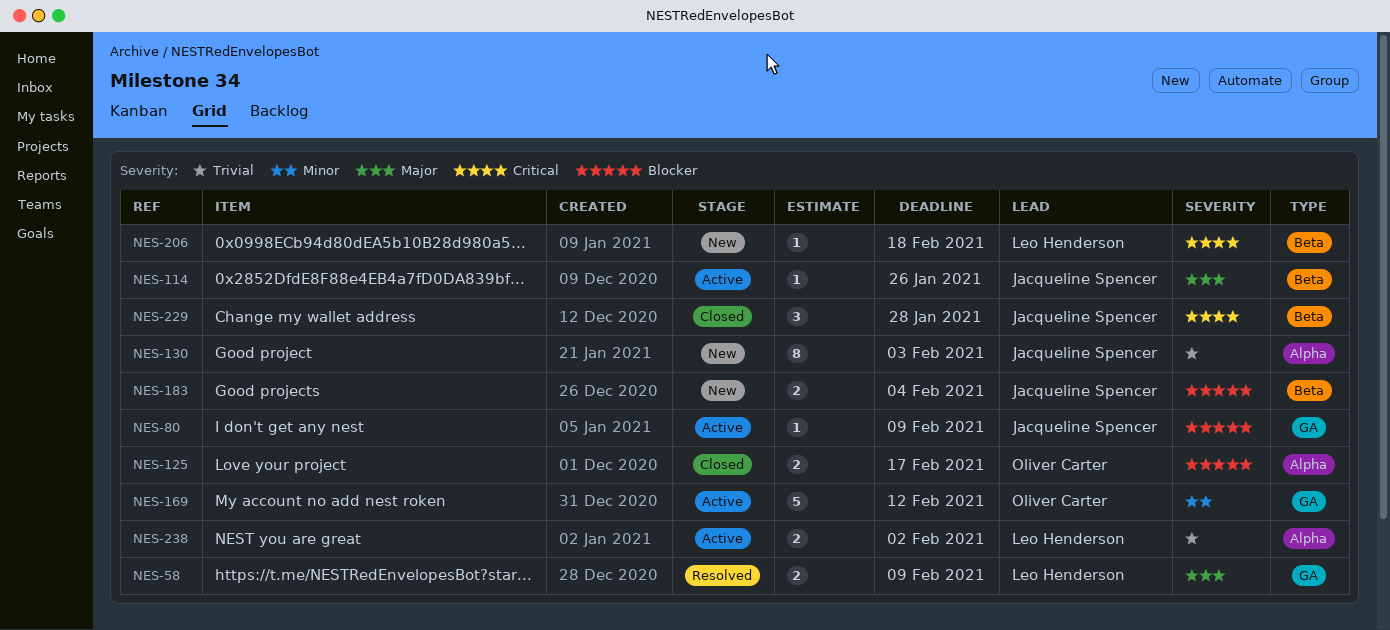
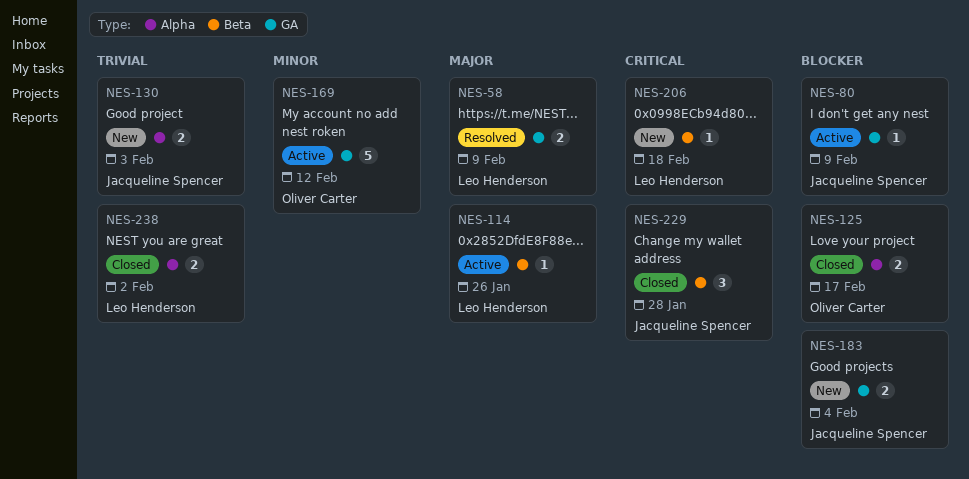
NES-114, owner: Jacqueline Spencer -> Leo Henderson
NES-130, estimate: 8 -> 2
NES-183, label: Beta -> GA
NES-238, status: Active -> Closed

